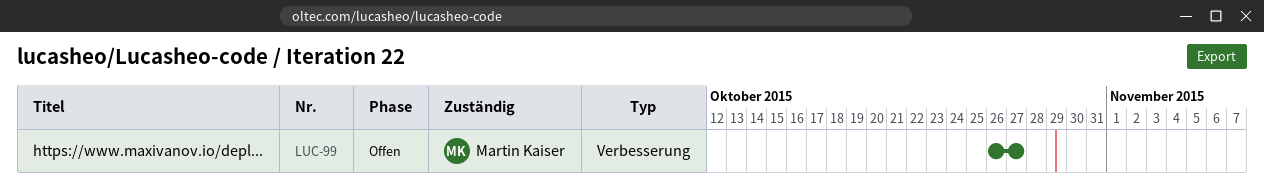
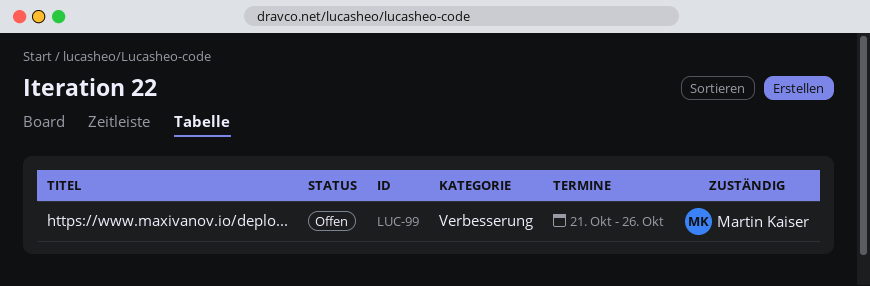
LUC-99, start: Oct 26 -> Oct 21
LUC-99, due: Oct 27 -> Oct 26

